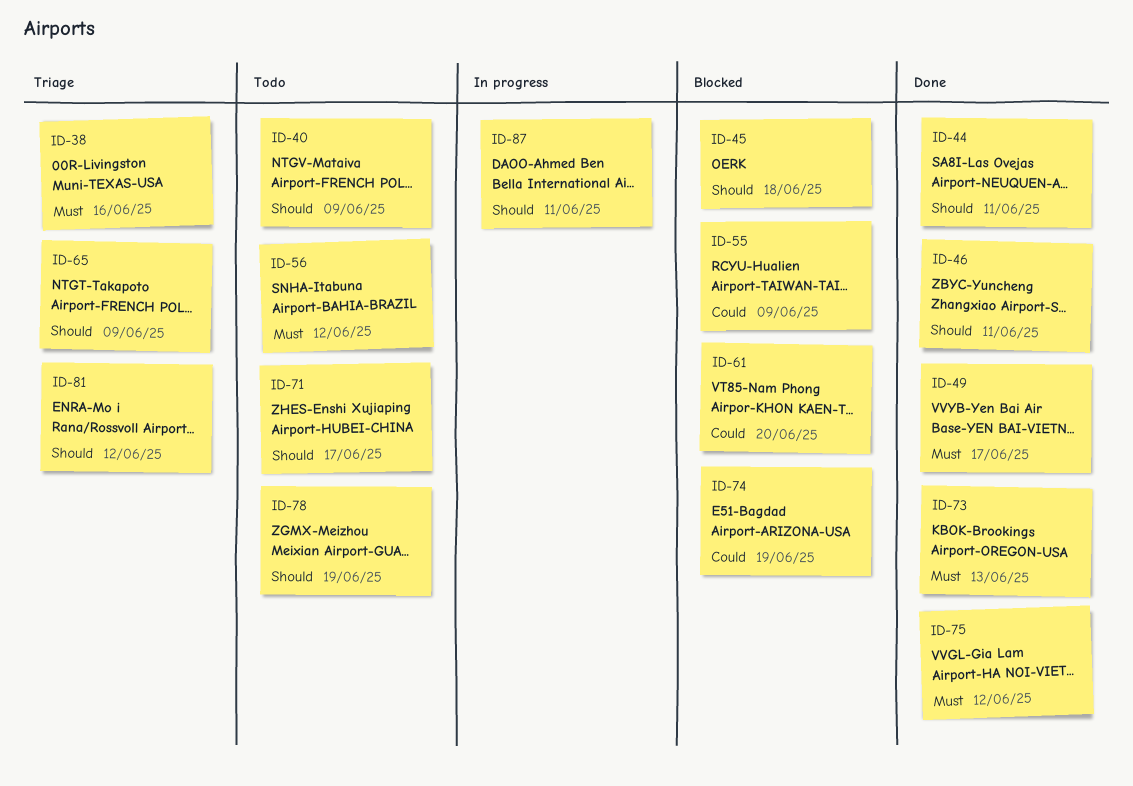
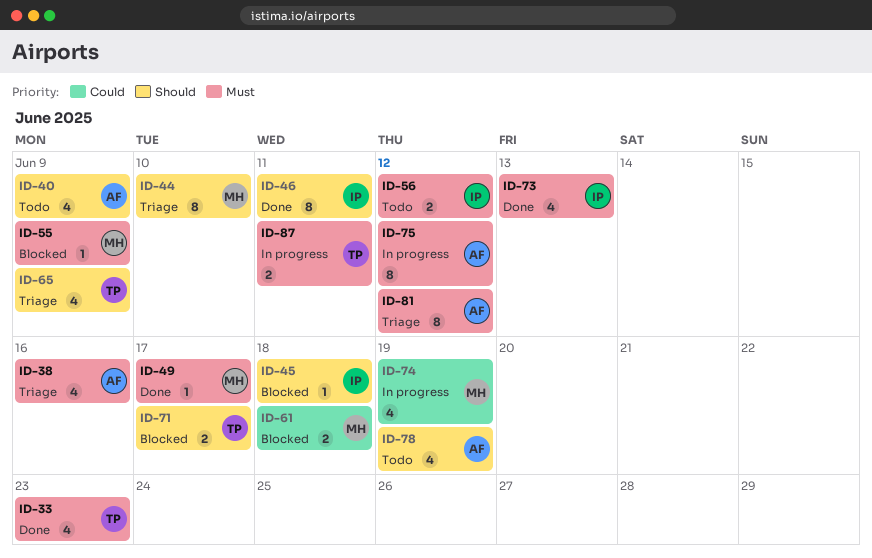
ID-33: none -> present
ID-44, status: Done -> Triage
ID-44, due: Jun 11 -> Jun 10
ID-55, priority: Could -> Must
ID-61, due: Jun 20 -> Jun 18
ID-71, status: Todo -> Blocked
ID-74, status: Blocked -> In progress
ID-75, status: Done -> In progress
ID-81, priority: Should -> Must
ID-87, priority: Should -> Must

